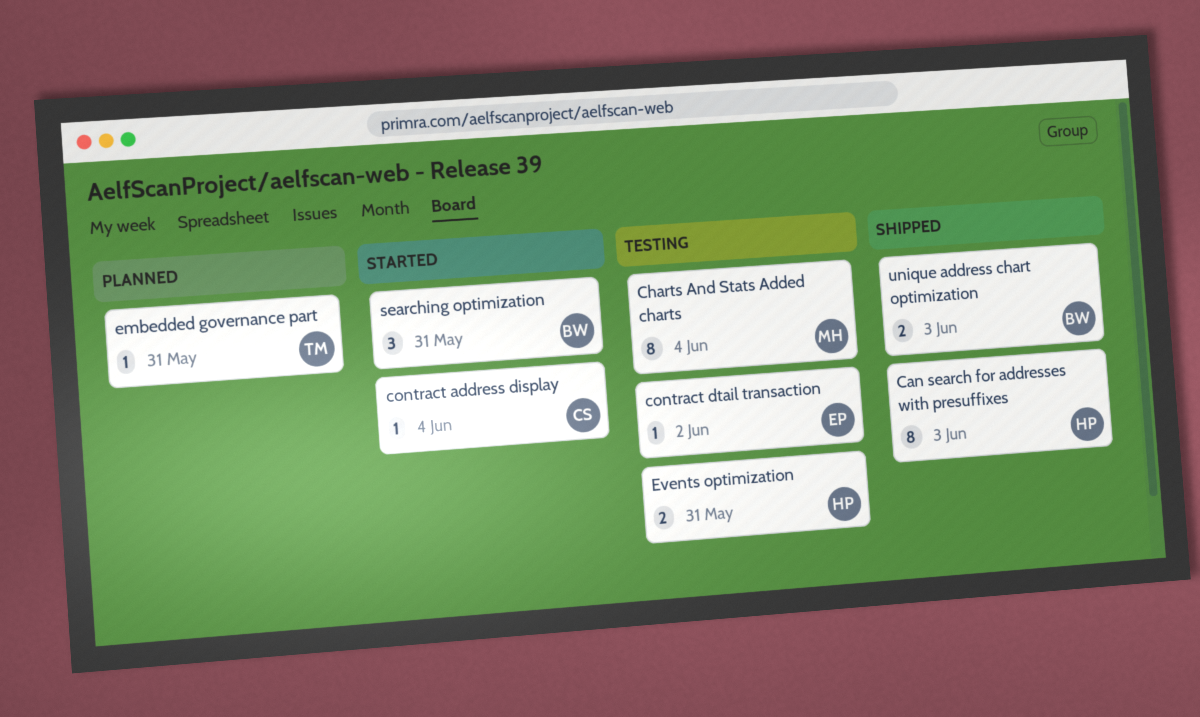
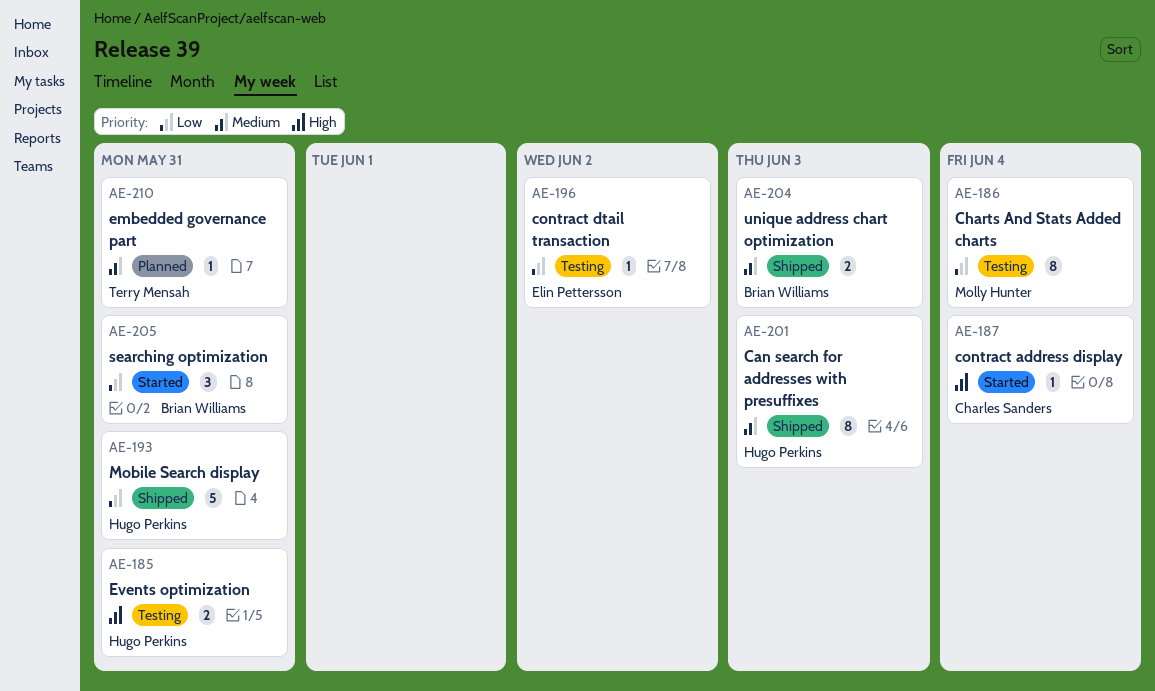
Mobile Search display: none -> present

